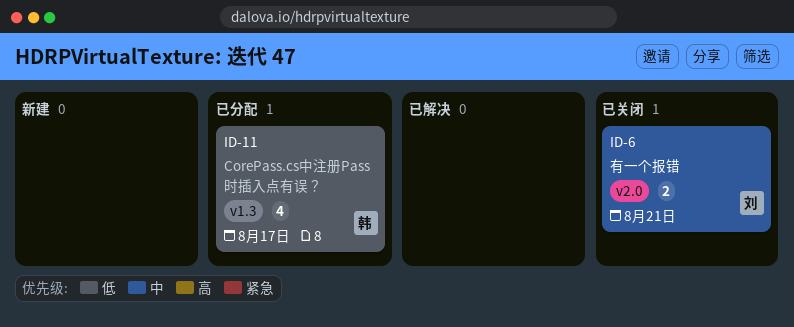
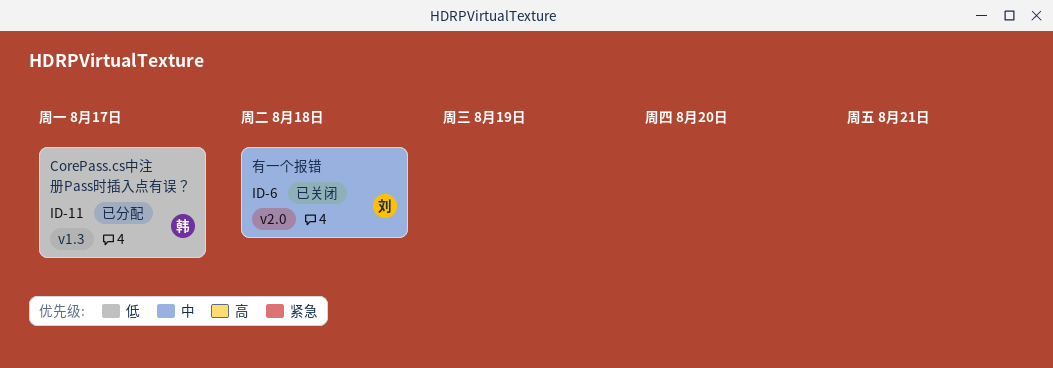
ID-6, due: Aug 21 -> Aug 18

